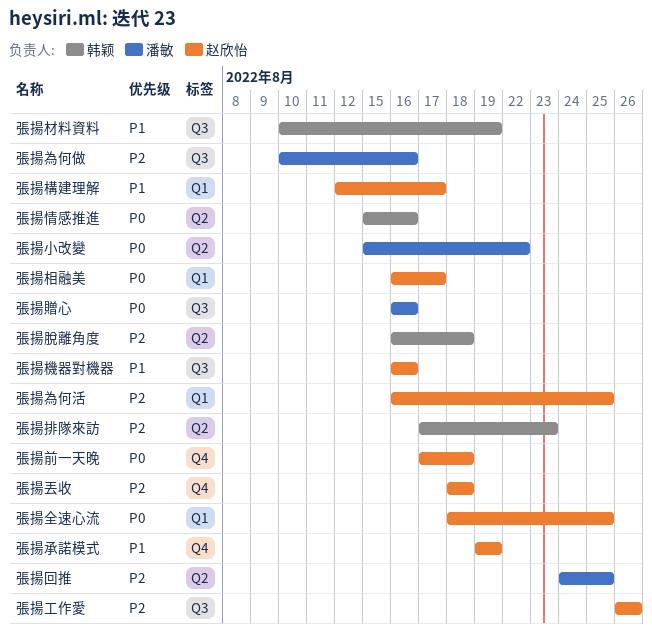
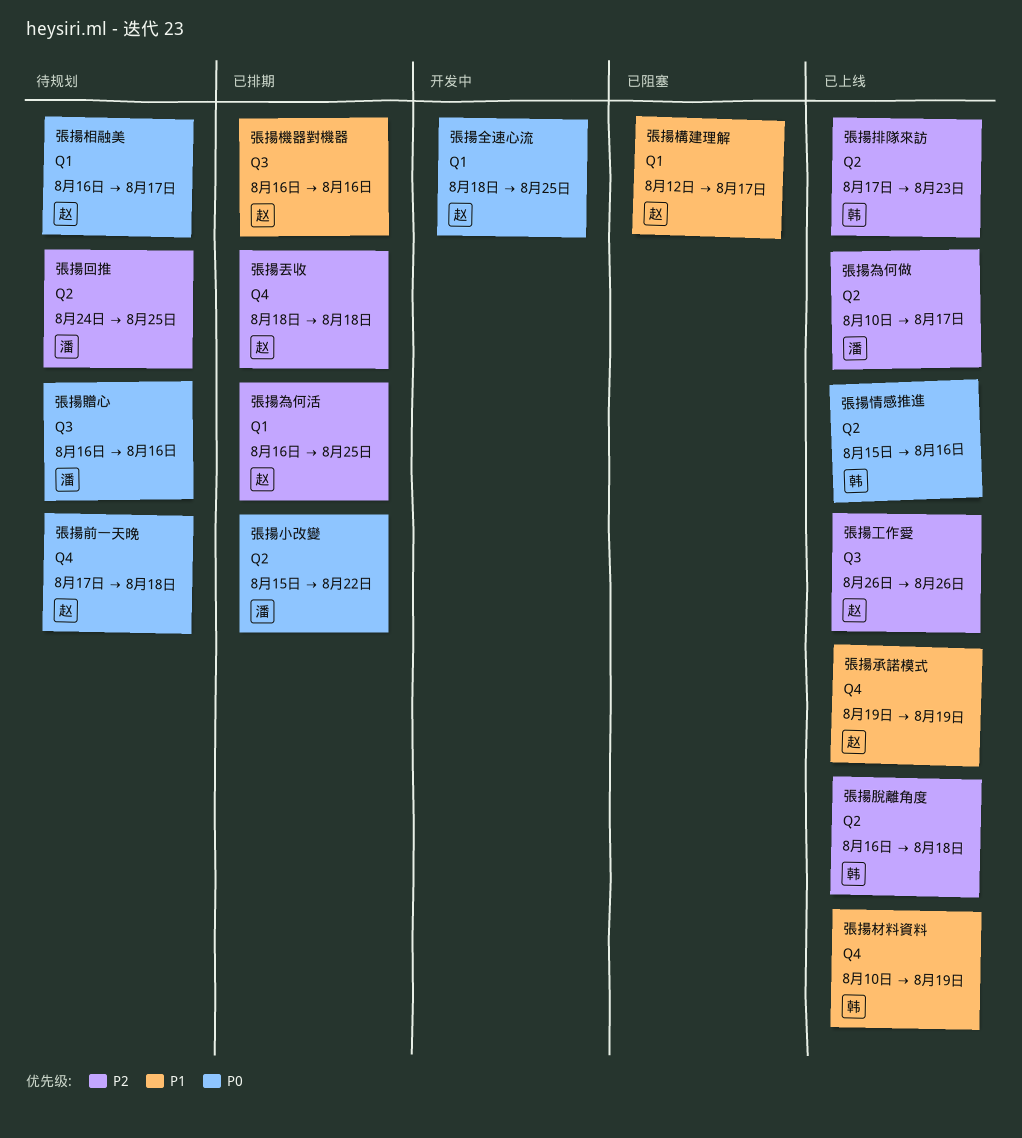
張揚材料資料, label: Q3 -> Q4
張揚為何做, label: Q3 -> Q2
張揚為何做, due: Aug 16 -> Aug 17

